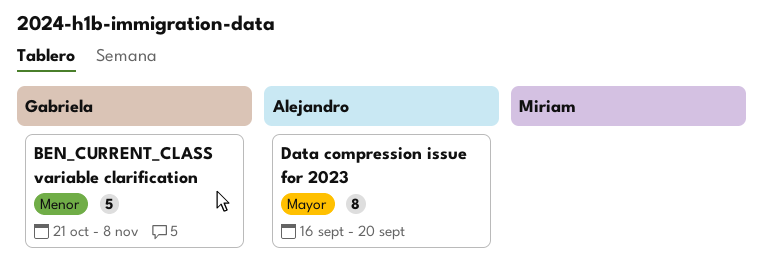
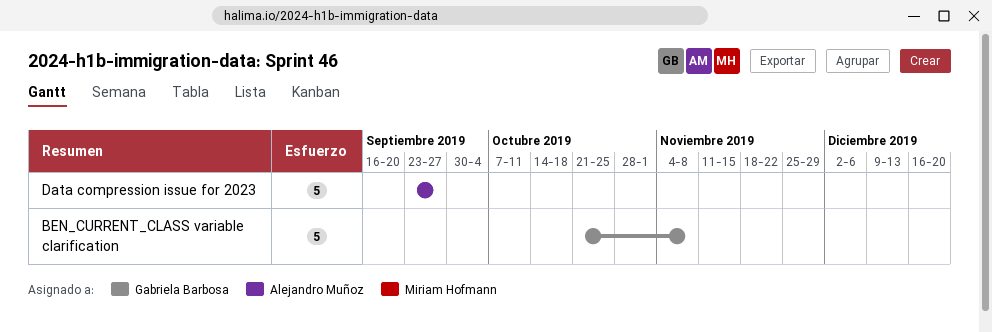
Data compression issue for 2023, estimate: 8 -> 5
Data compression issue for 2023, start: Sep 16 -> Sep 23
Data compression issue for 2023, due: Sep 20 -> Sep 27

